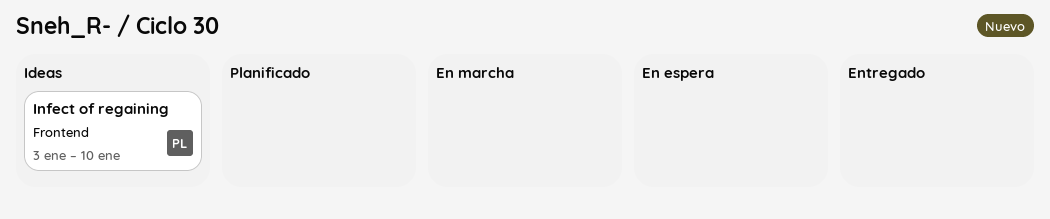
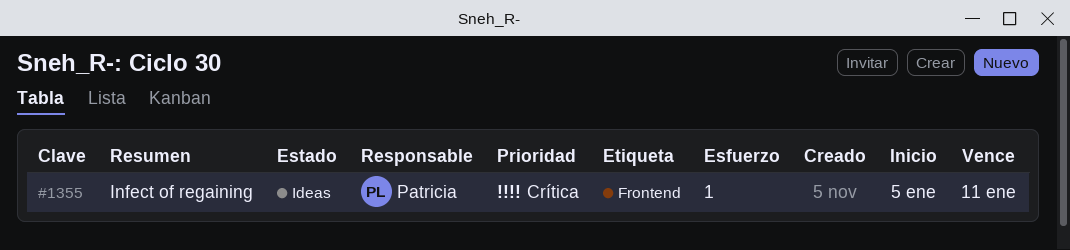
Infect of regaining, start: Jan 3 -> Jan 5
Infect of regaining, due: Jan 10 -> Jan 11

